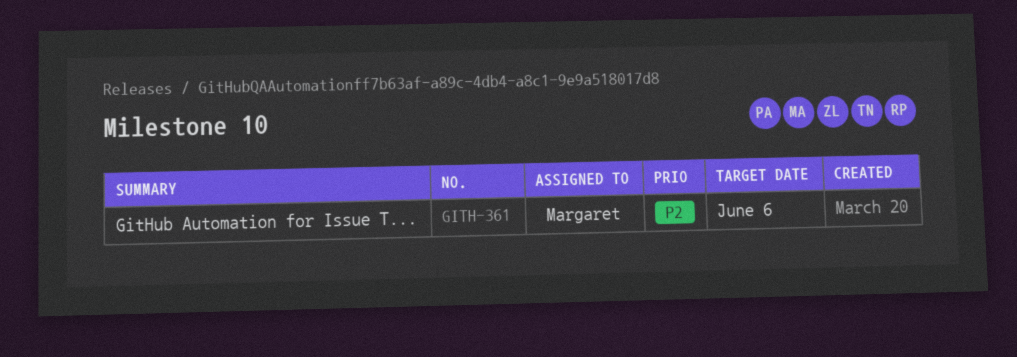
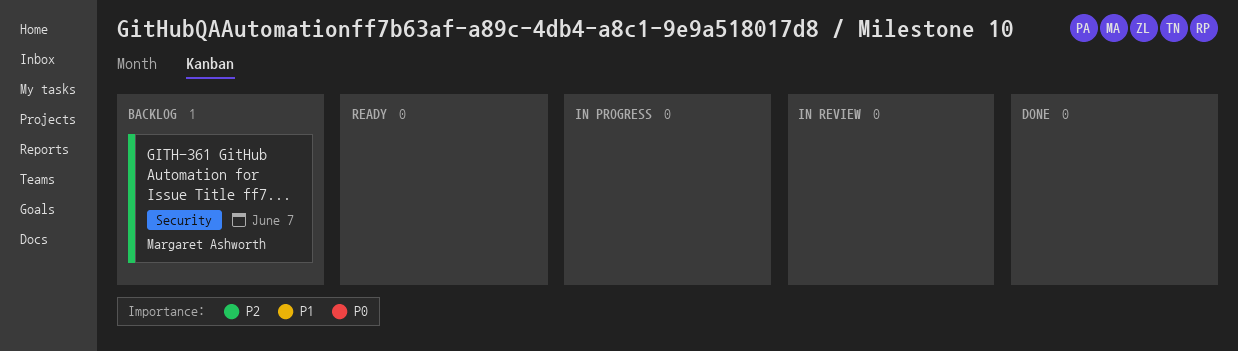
GITH-361, due: Jun 6 -> Jun 7

